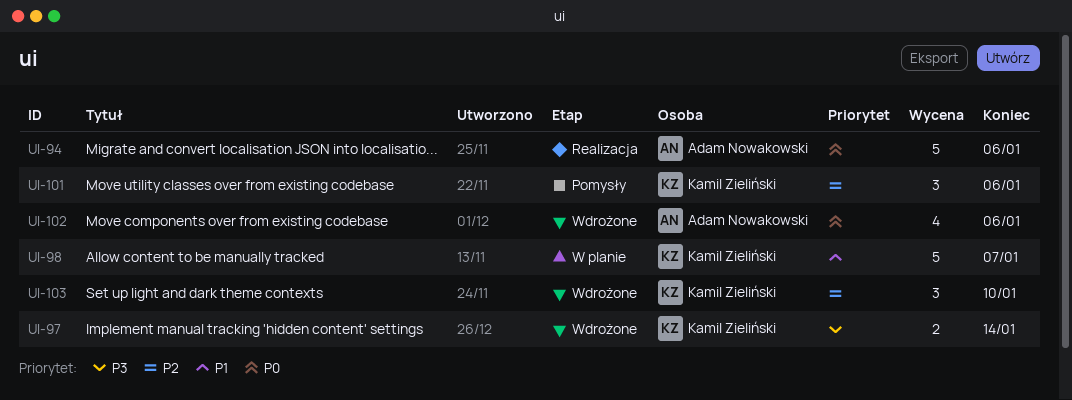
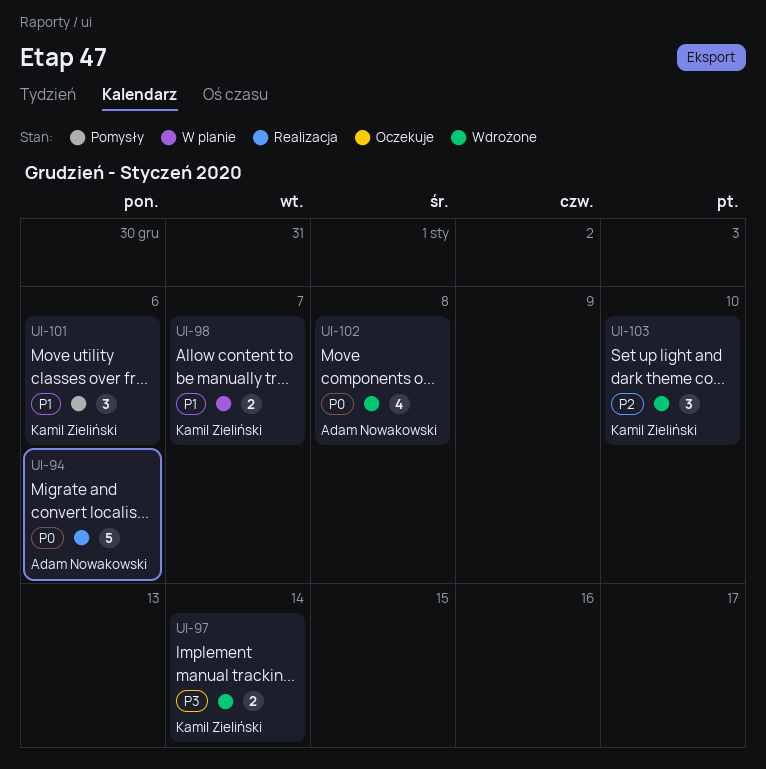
UI-98, estimate: 5 -> 2
UI-101, priority: P2 -> P1
UI-102, due: Jan 6 -> Jan 8

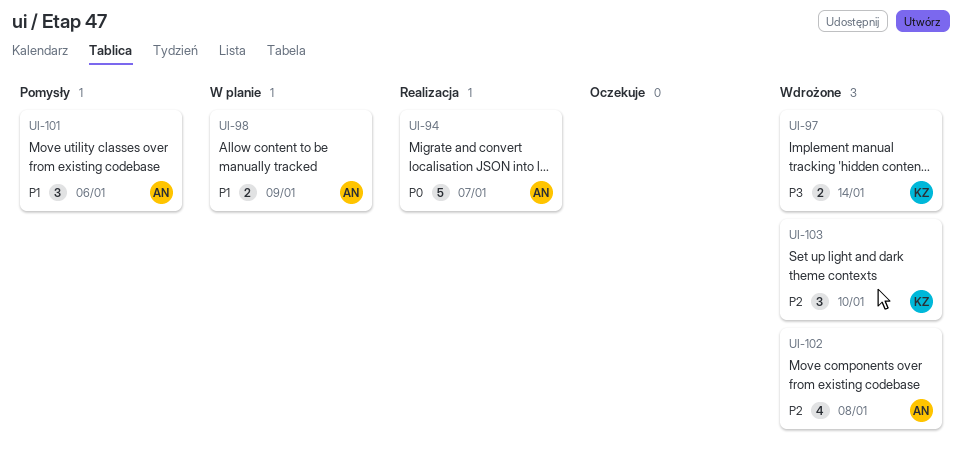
UI-94, due: Jan 6 -> Jan 7
UI-98, owner: Kamil Zieliński -> Adam Nowakowski
UI-98, due: Jan 7 -> Jan 9
UI-101, owner: Kamil Zieliński -> Adam Nowakowski
UI-102, priority: P0 -> P2

